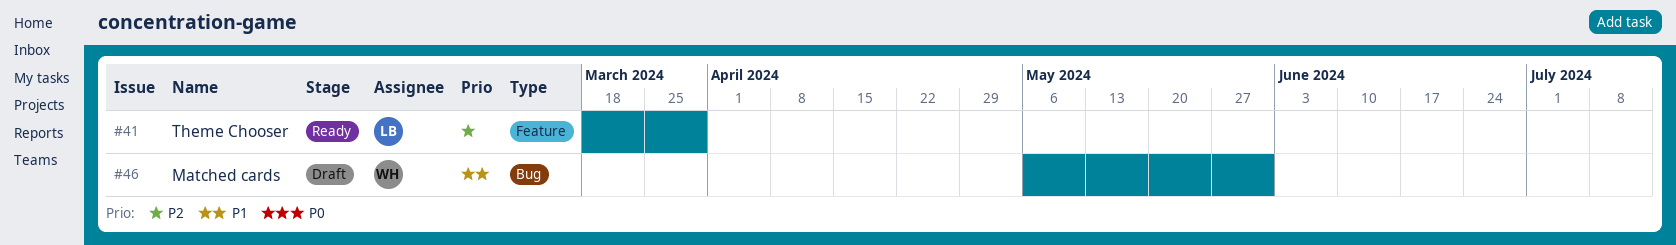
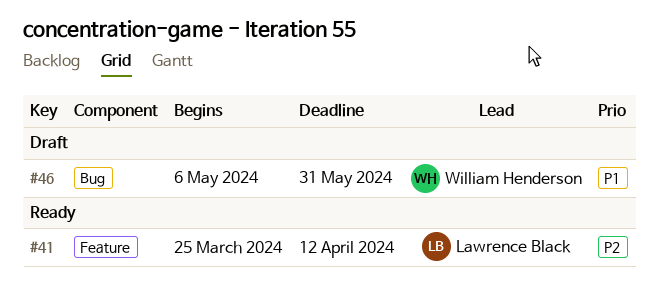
#41, start: Mar 18 -> Mar 25
#41, due: Mar 29 -> Apr 12

